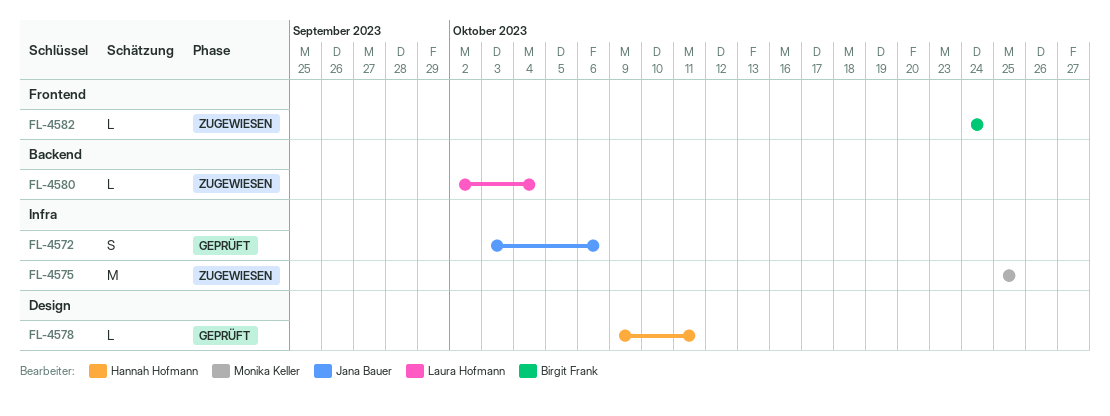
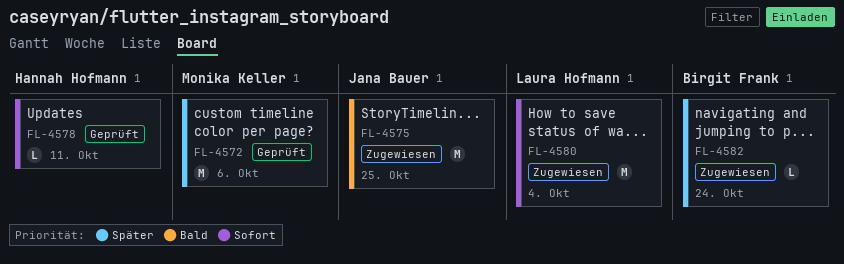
FL-4572, owner: Jana Bauer -> Monika Keller
FL-4572, estimate: S -> M
FL-4575, owner: Monika Keller -> Jana Bauer
FL-4580, estimate: L -> M

